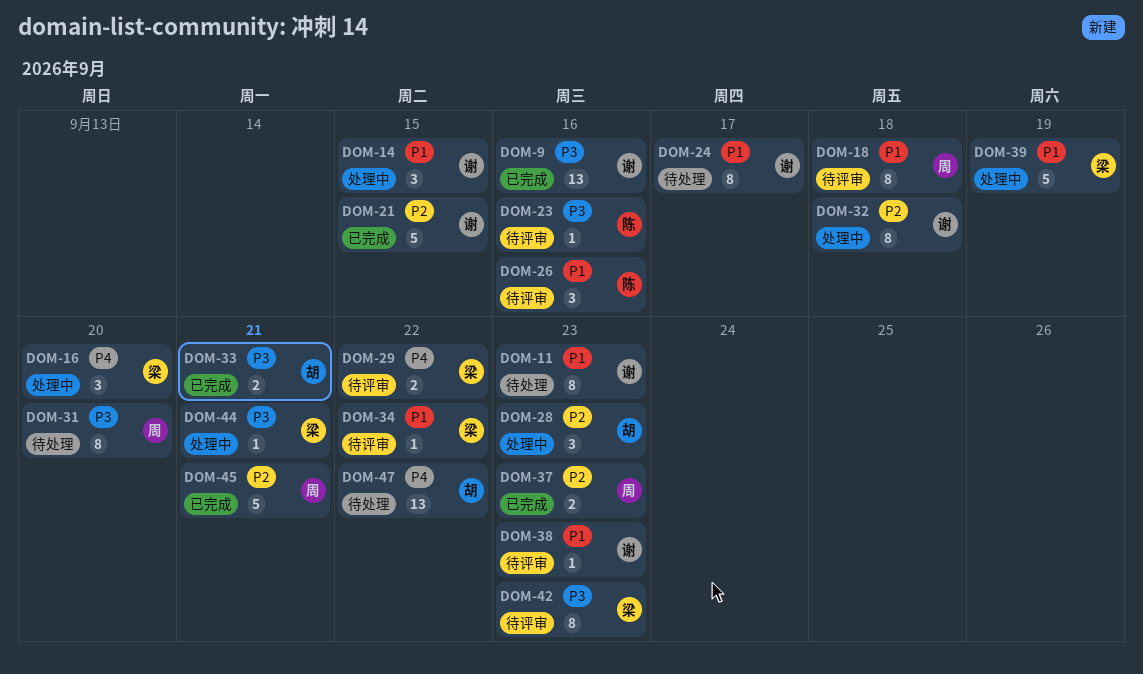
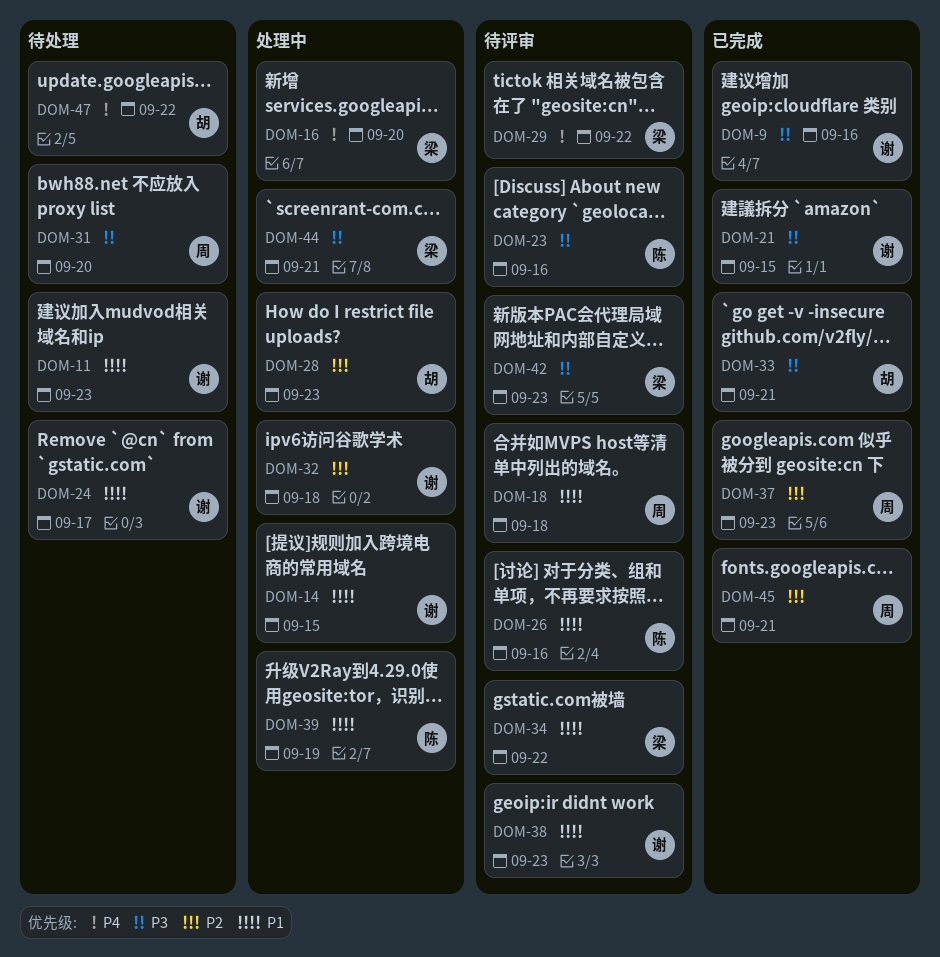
DOM-21, priority: P2 -> P3
DOM-39, owner: 梁 -> 陈

